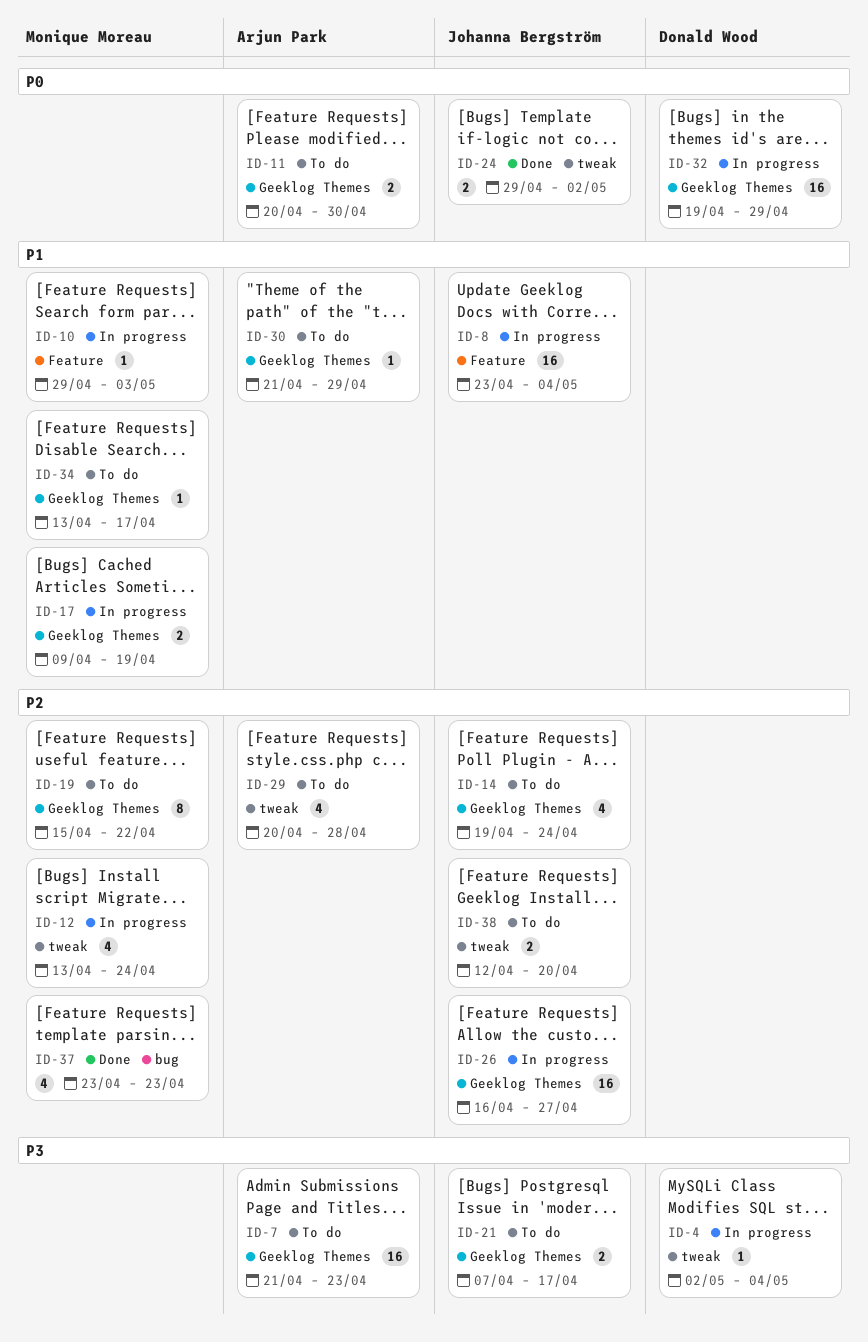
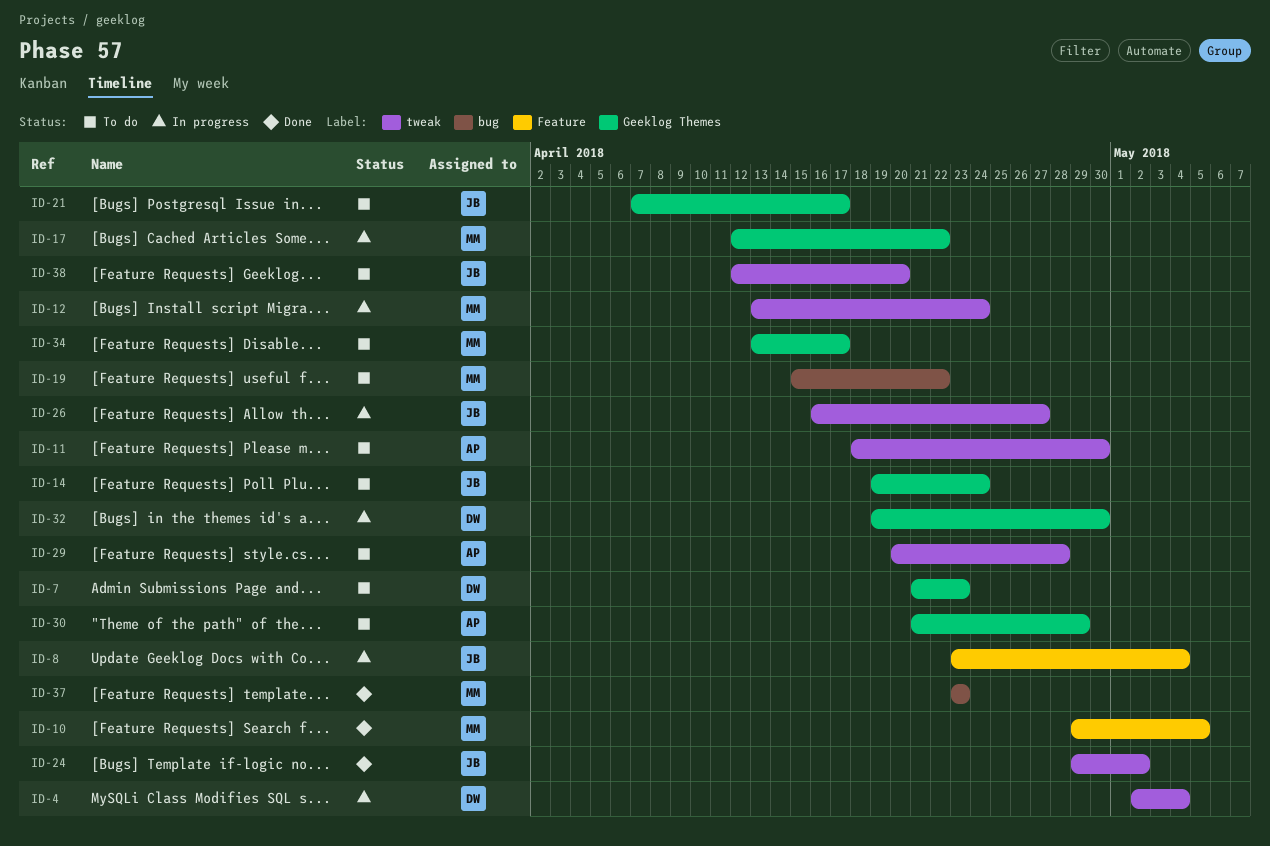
ID-7, owner: Arjun Park -> Donald Wood
ID-10, status: In progress -> Done
ID-10, due: May 3 -> May 5
ID-11, label: Geeklog Themes -> tweak
ID-11, start: Apr 20 -> Apr 18
ID-17, start: Apr 9 -> Apr 12
ID-17, due: Apr 19 -> Apr 22
ID-19, label: Geeklog Themes -> bug
ID-26, label: Geeklog Themes -> tweak
ID-32, due: Apr 29 -> Apr 30

